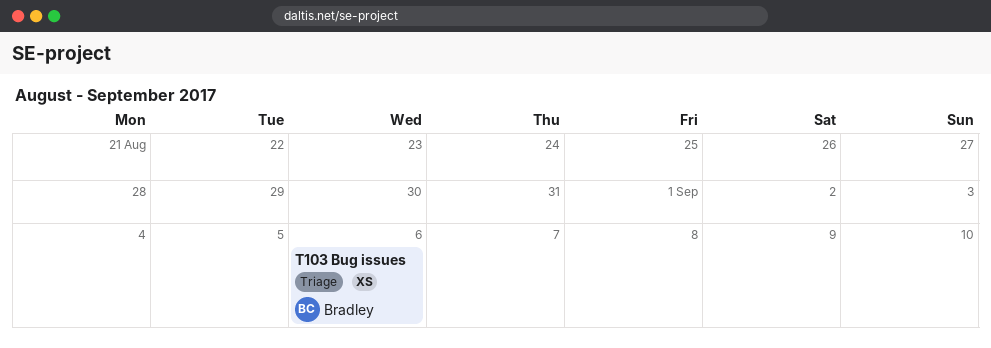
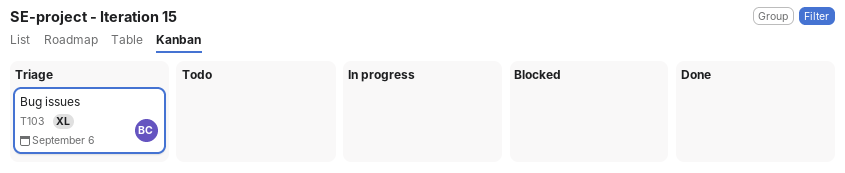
T103, estimate: XS -> XL

